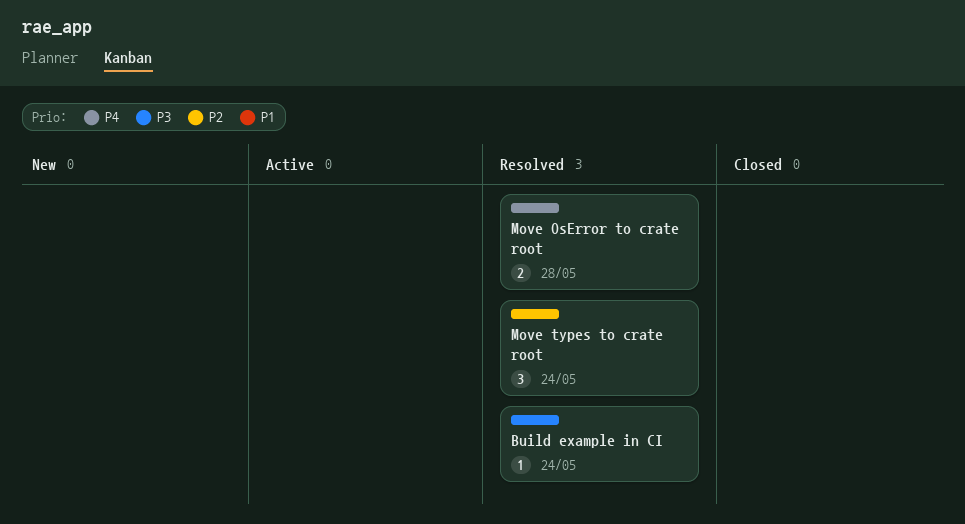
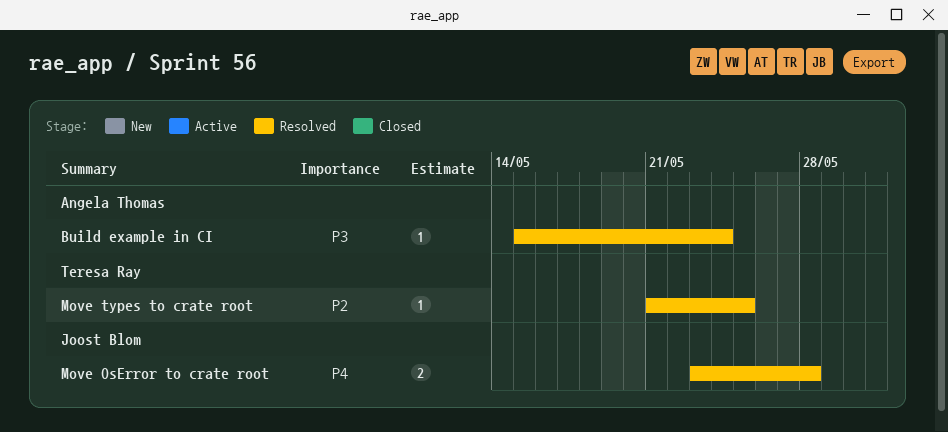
Move types to crate root, estimate: 3 -> 1
Move types to crate root, due: May 24 -> May 25

